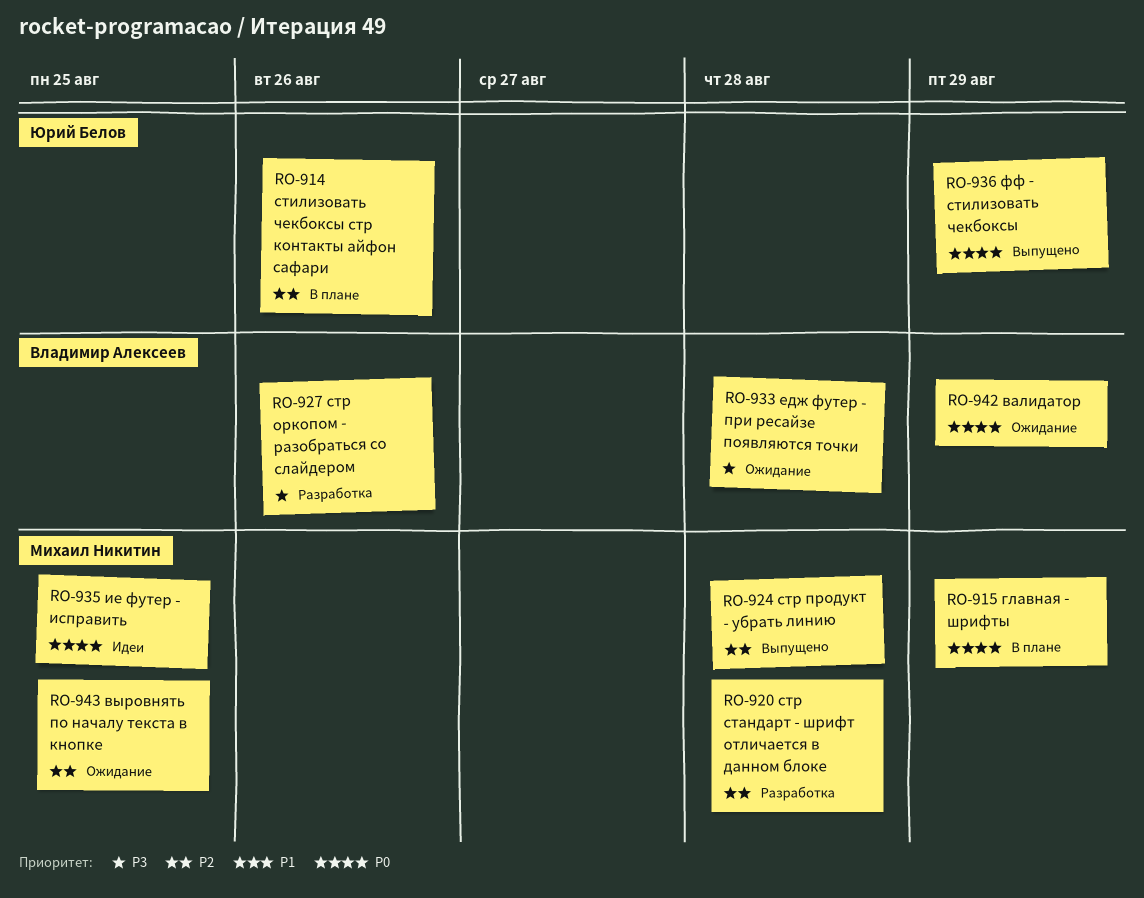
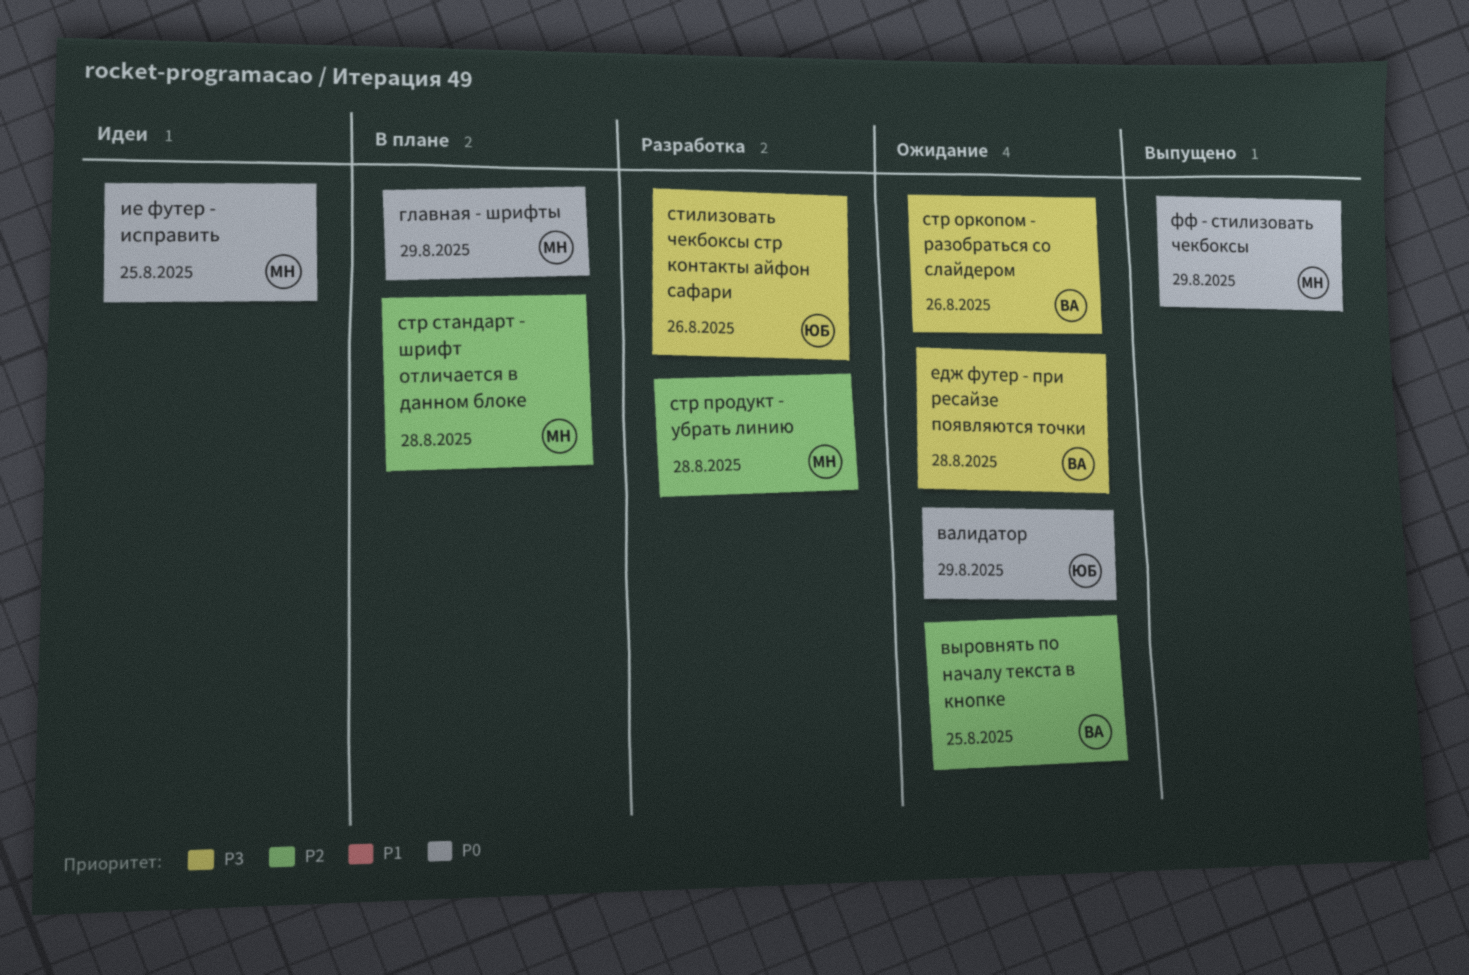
валидатор, owner: Владимир Алексеев -> Юрий Белов
выровнять по началу текста в кнопке, owner: Михаил Никитин -> Владимир Алексеев
стилизовать чекбоксы стр контакты айфон сафари, status: В плане -> Разработка
стилизовать чекбоксы стр контакты айфон сафари, priority: P2 -> P3
стр оркопом - разобраться со слайдером, status: Разработка -> Ожидание
стр продукт - убрать линию, status: Выпущено -> Разработка
стр стандарт - шрифт отличается в данном блоке, status: Разработка -> В плане
фф - стилизовать чекбоксы, owner: Юрий Белов -> Михаил Никитин

